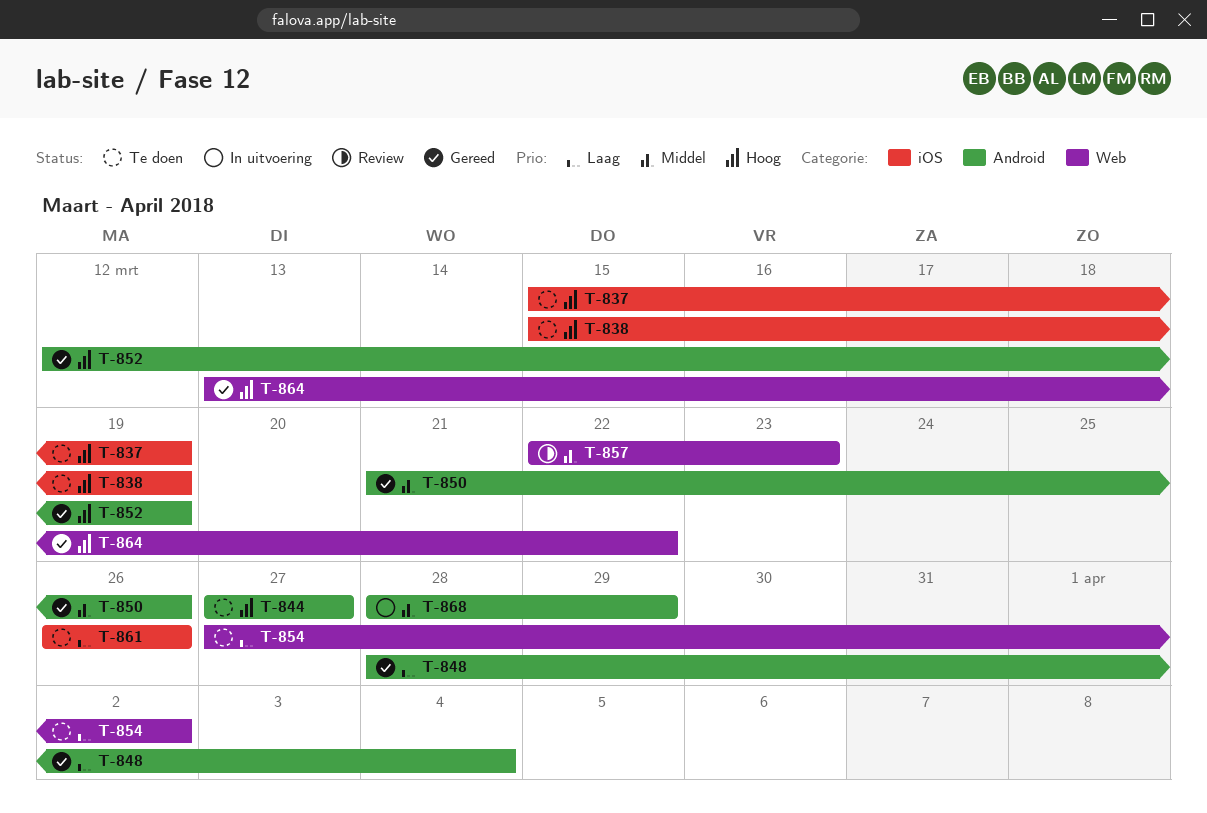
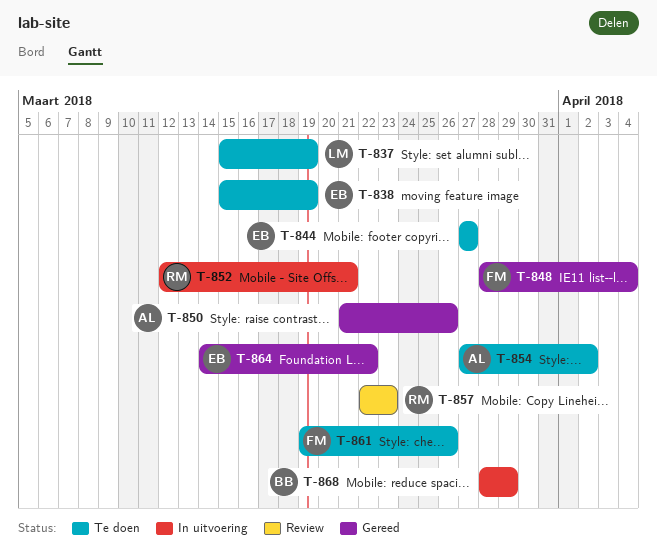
T-852, status: Gereed -> In uitvoering
T-852, due: Mar 19 -> Mar 21
T-861, start: Mar 26 -> Mar 19
T-864, start: Mar 13 -> Mar 14

